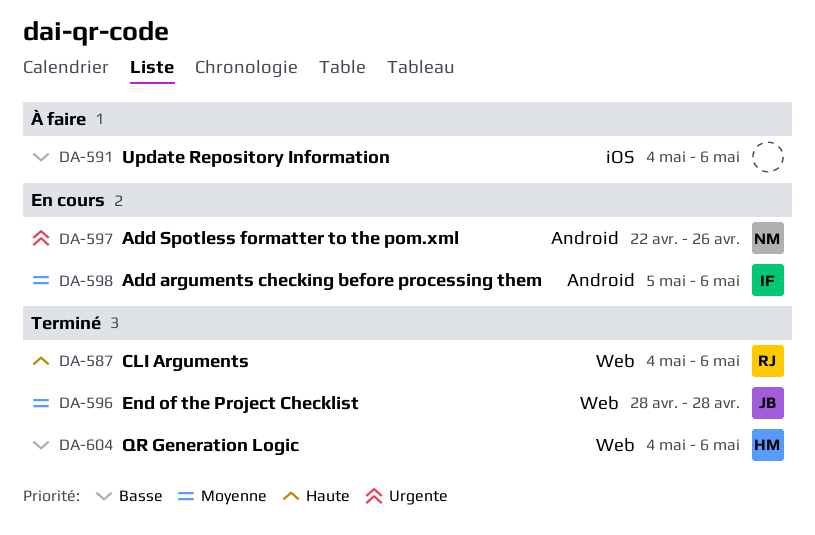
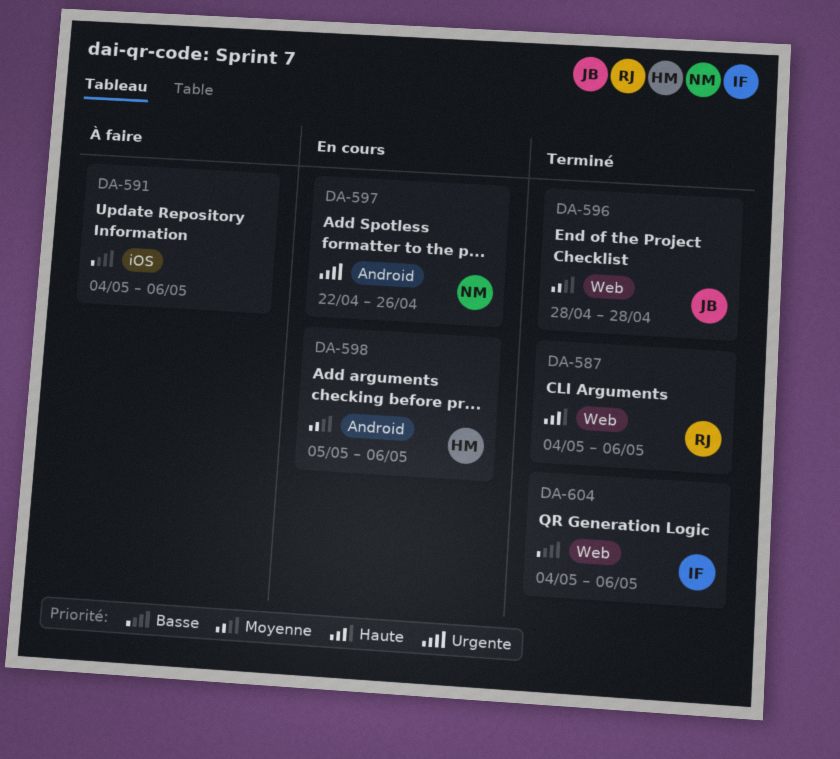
DA-598, owner: IF -> HM
DA-604, owner: HM -> IF

